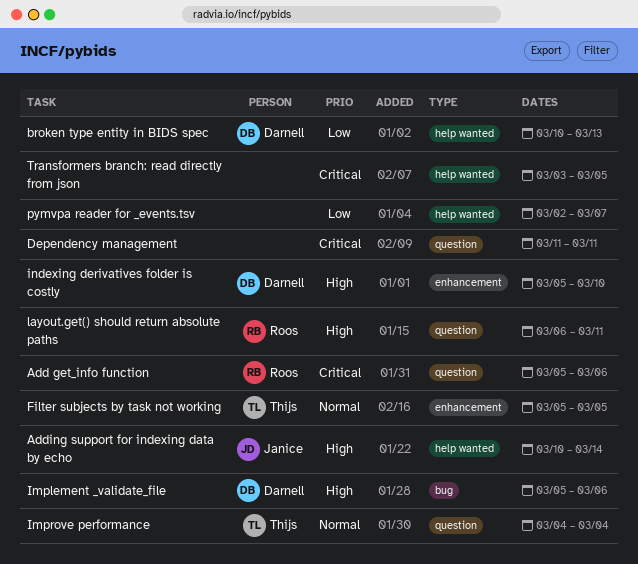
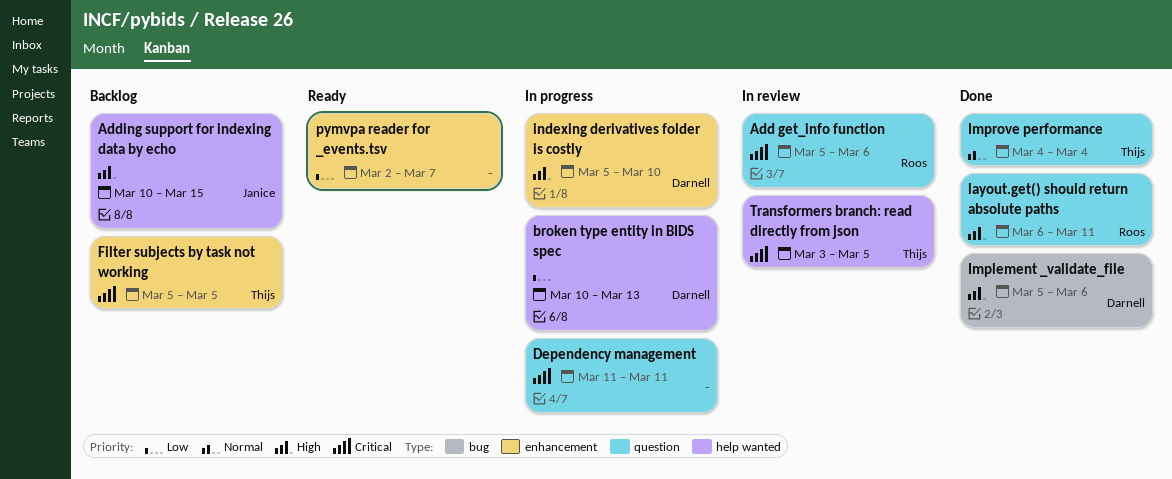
Adding support for indexing data by echo, due: Mar 14 -> Mar 15
Filter subjects by task not working, priority: Normal -> Critical
pymvpa reader for _events.tsv, label: help wanted -> enhancement
Transformers branch: read directly from json, owner: none -> Thijs

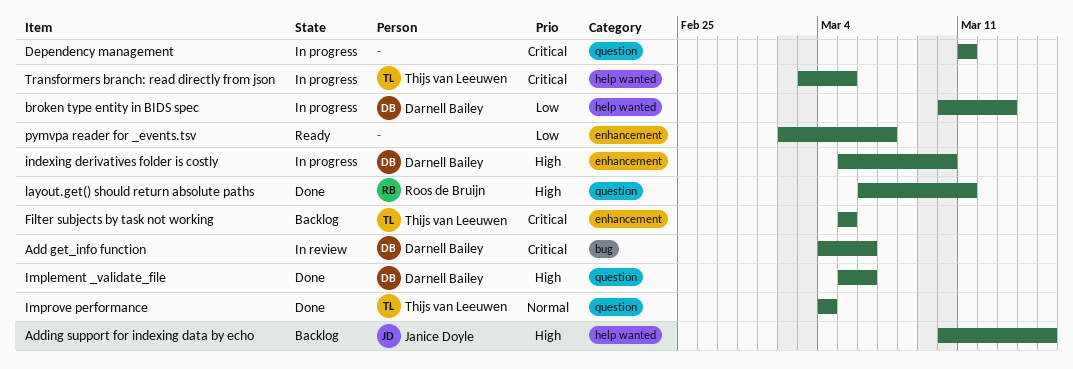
Add get_info function, owner: Roos de Bruijn -> Darnell Bailey
Add get_info function, label: question -> bug
Add get_info function, start: Mar 5 -> Mar 4
Implement _validate_file, label: bug -> question
Transformers branch: read directly from json, status: In review -> In progress

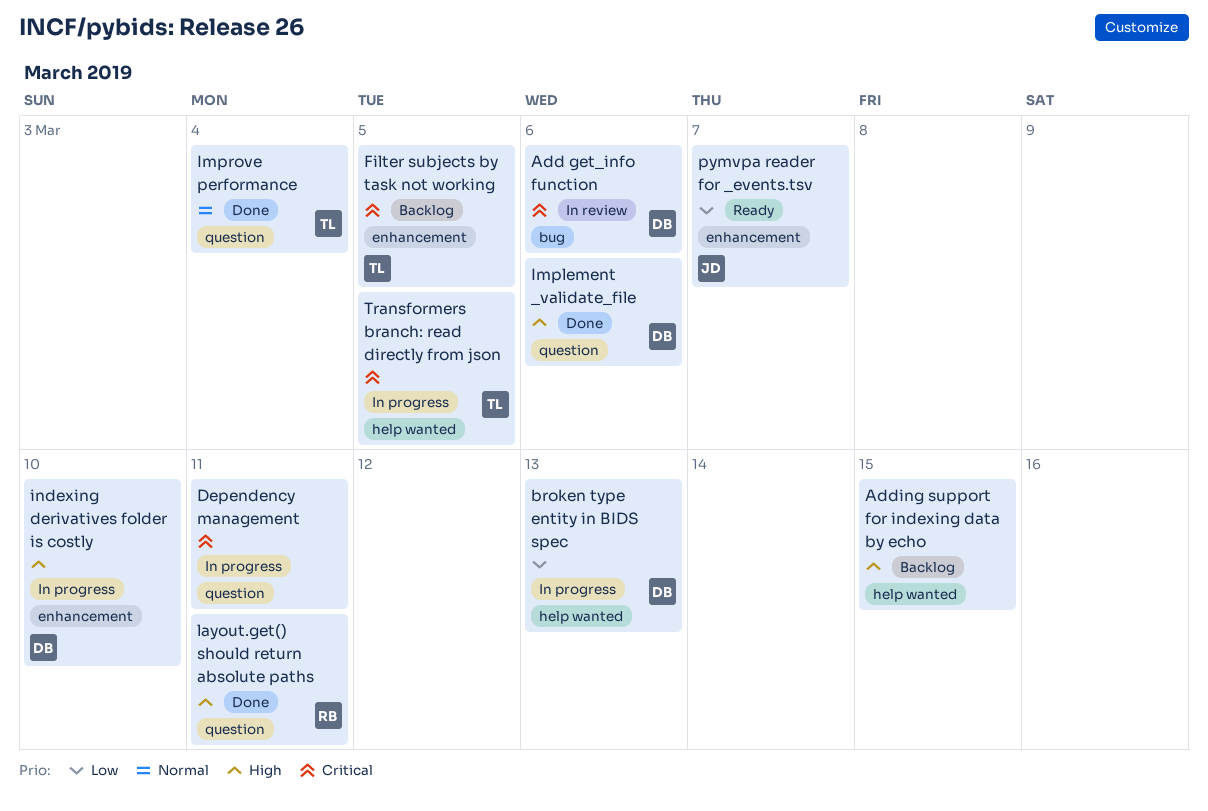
Adding support for indexing data by echo, owner: Janice Doyle -> none
pymvpa reader for _events.tsv, owner: none -> Janice Doyle

